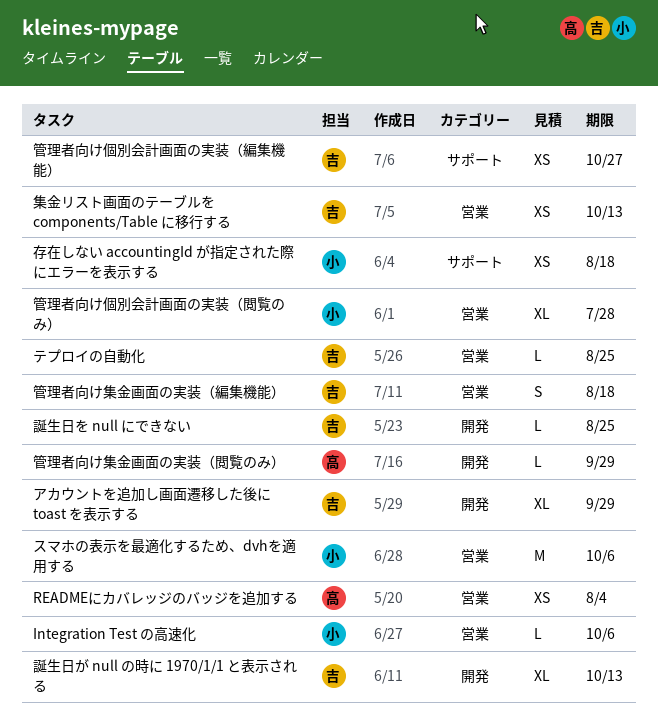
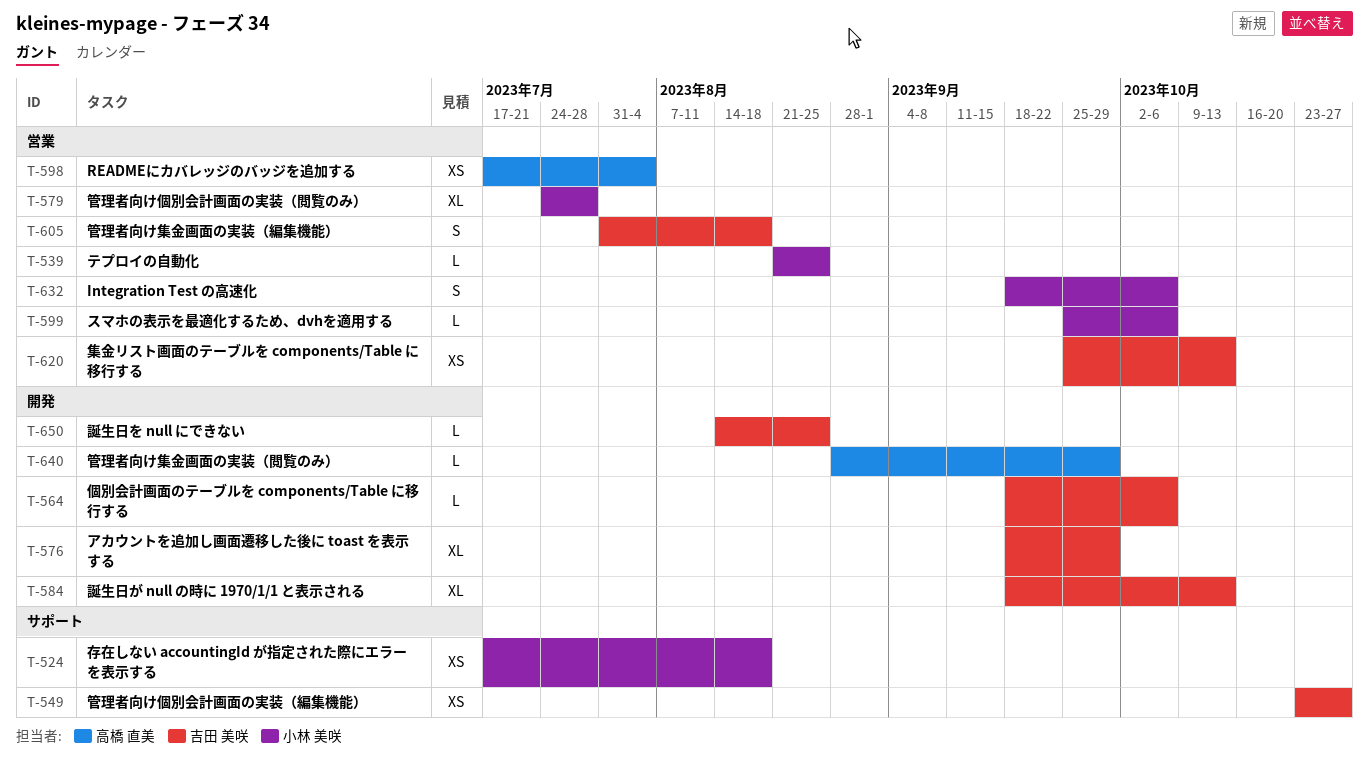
Integration Test の高速化, estimate: L -> S
スマホの表示を最適化するため、dvhを適用する, estimate: M -> L
テプロイの自動化, owner: 吉田 美咲 -> 小林 美咲
個別会計画面のテーブルを components/Table に移行する: none -> present

